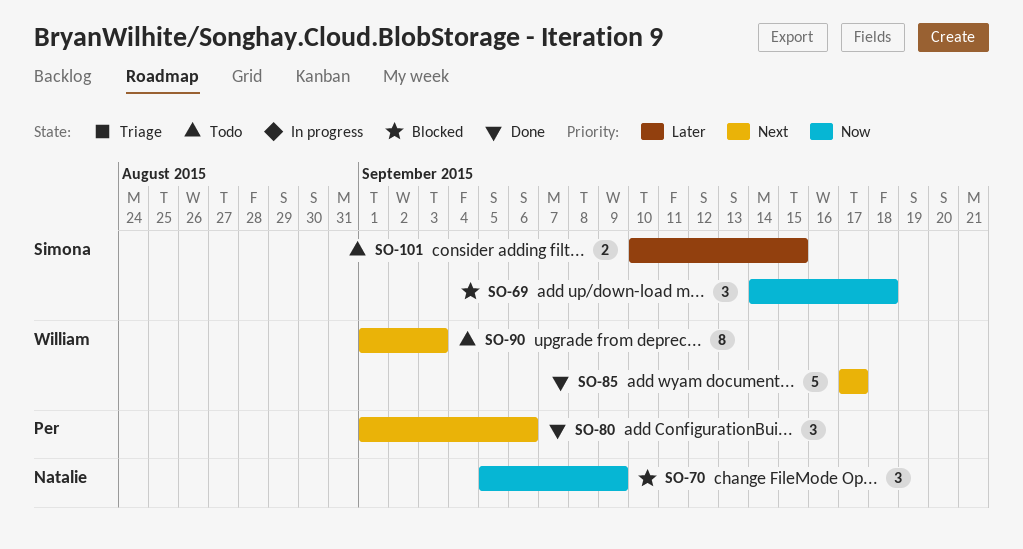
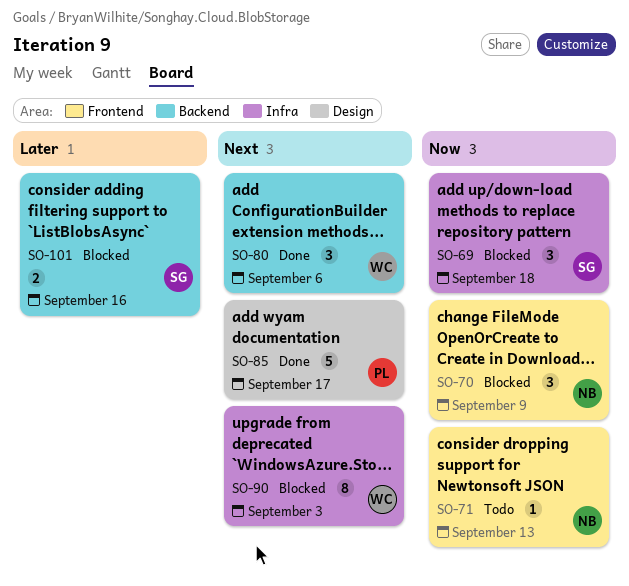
SO-71: none -> present
SO-80, owner: Per -> William
SO-85, owner: William -> Per
SO-90, status: Todo -> Blocked
SO-101, status: Todo -> Blocked
SO-101, due: Sep 15 -> Sep 16

